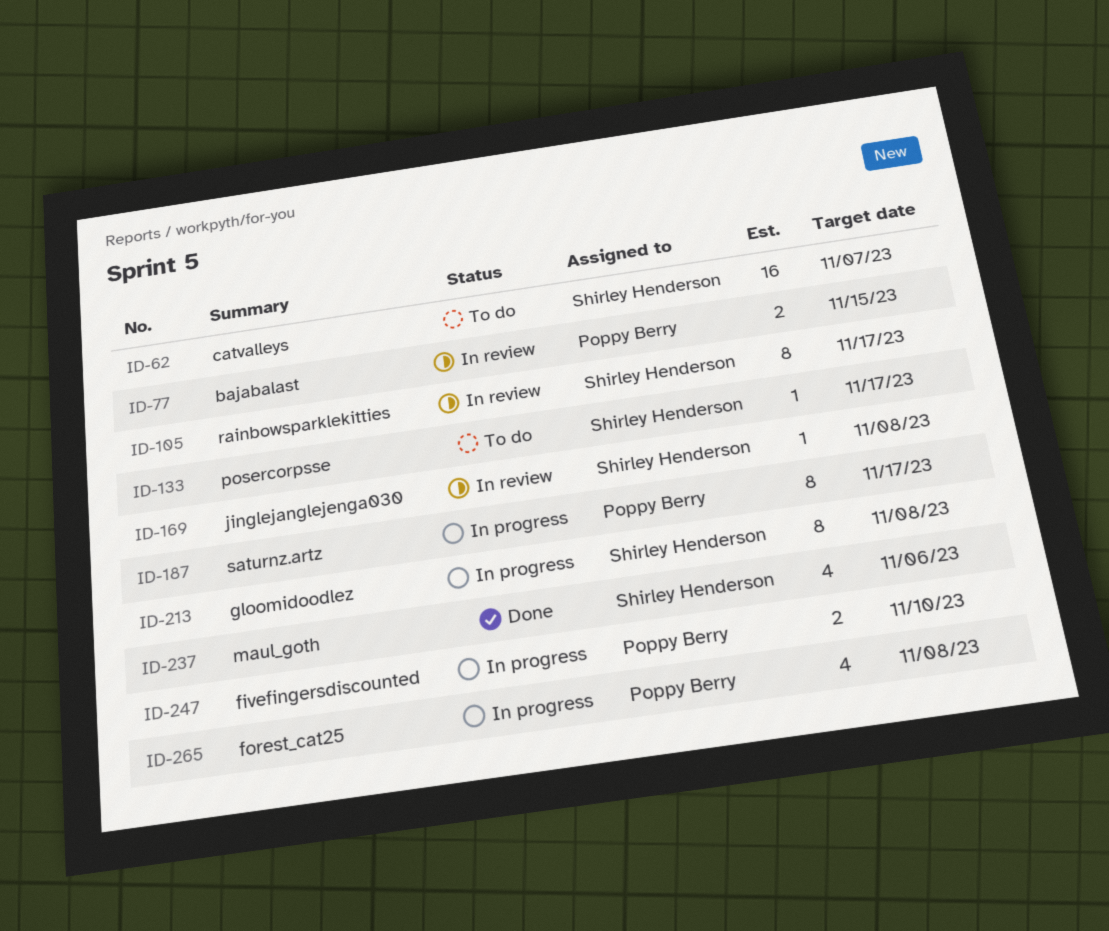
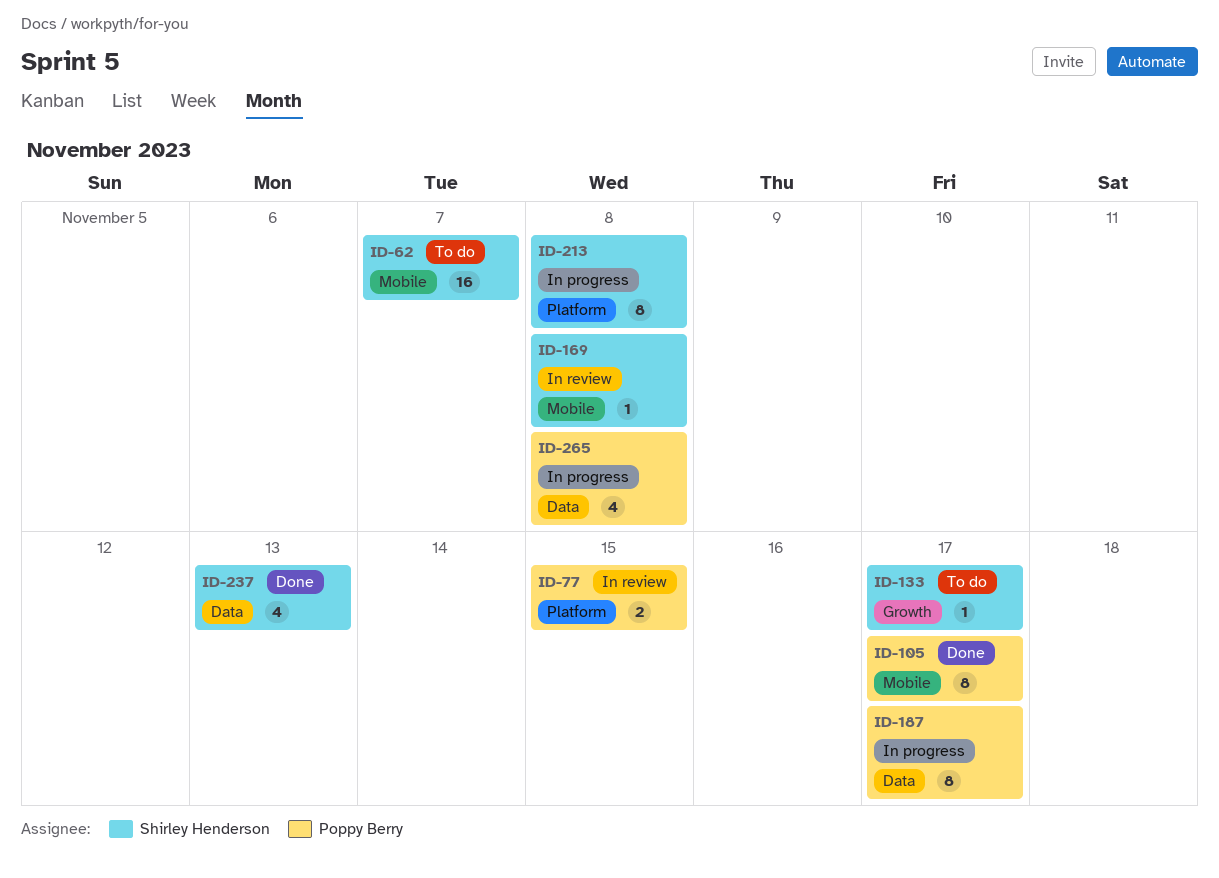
ID-105, status: In review -> Done
ID-105, owner: Shirley Henderson -> Poppy Berry
ID-237, due: Nov 6 -> Nov 13
ID-247: present -> none

